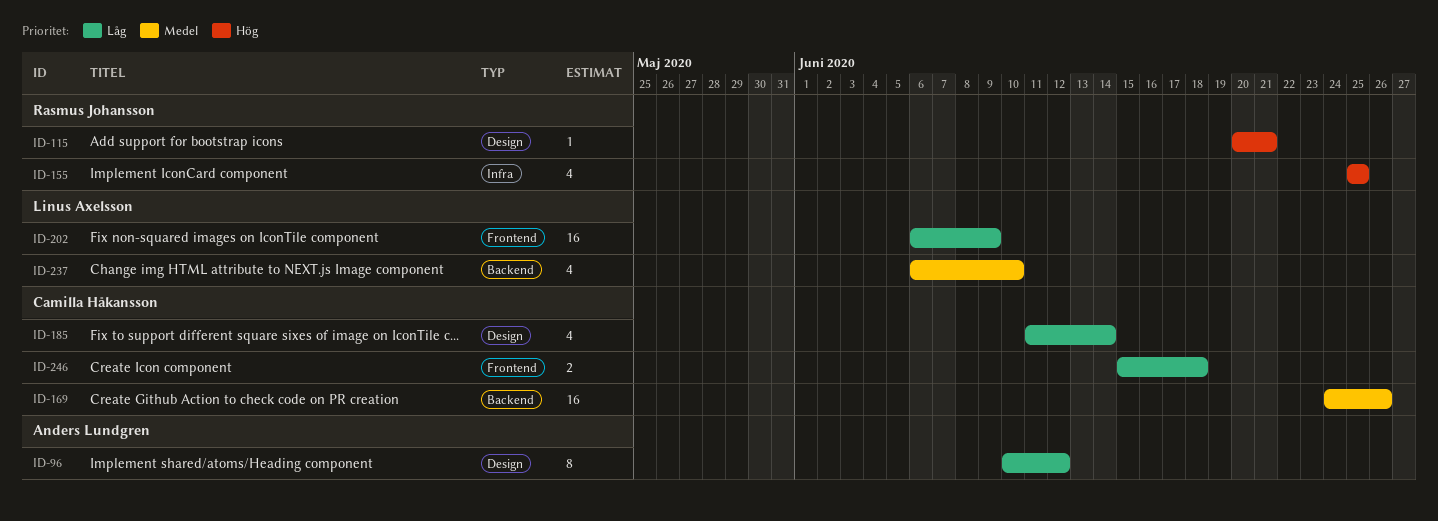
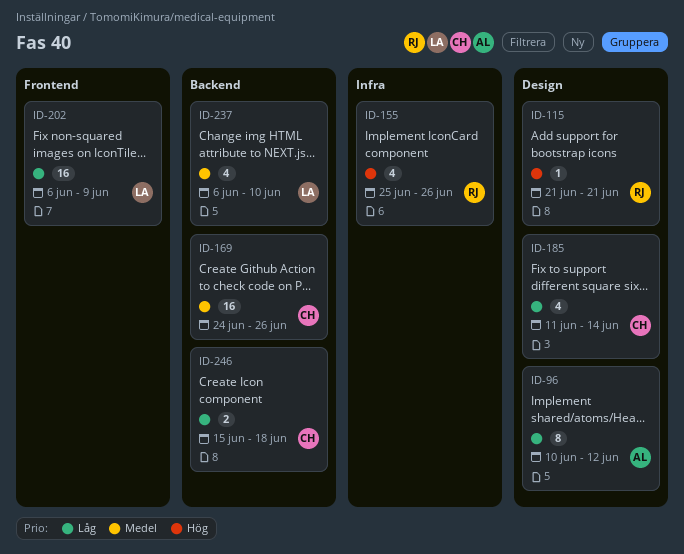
ID-115, start: Jun 20 -> Jun 21
ID-155, due: Jun 25 -> Jun 26
ID-246, label: Frontend -> Backend

